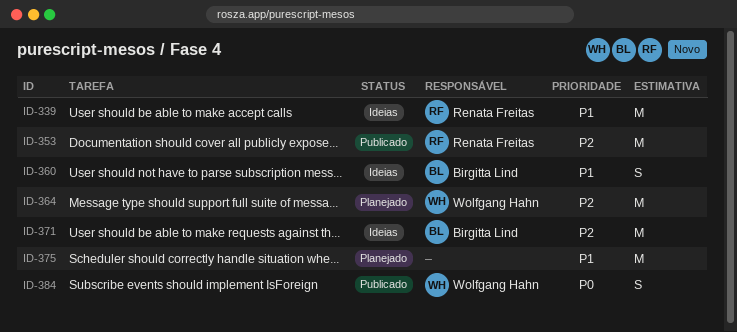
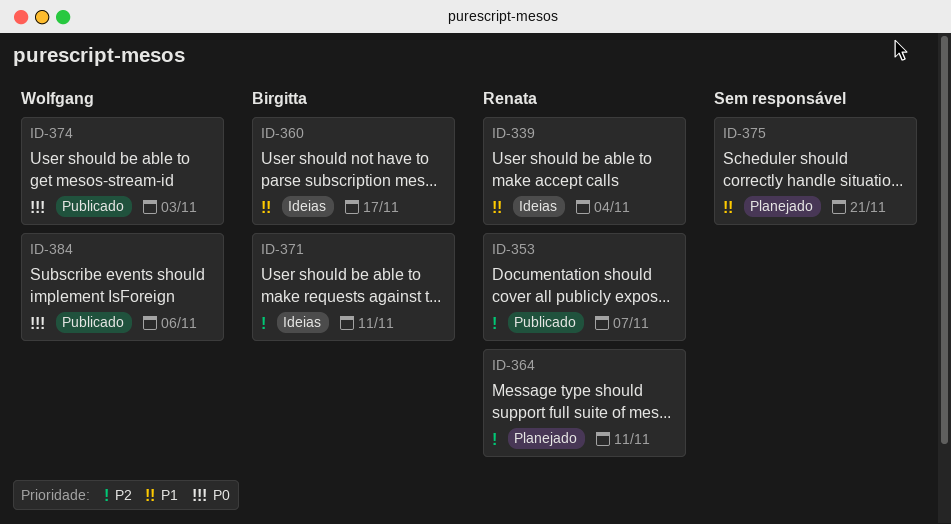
ID-364, owner: Wolfgang Hahn -> Renata Freitas
ID-374: none -> present

